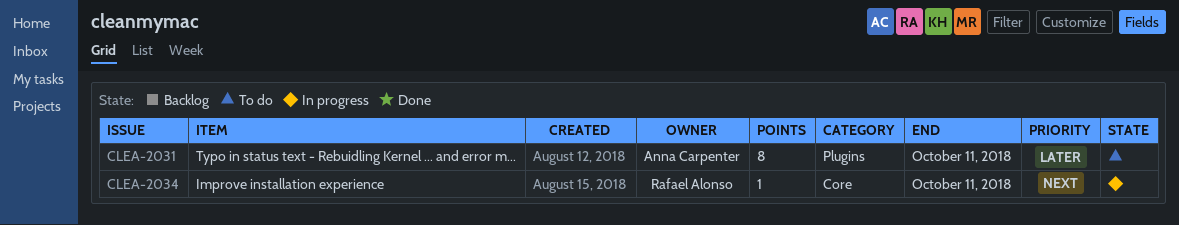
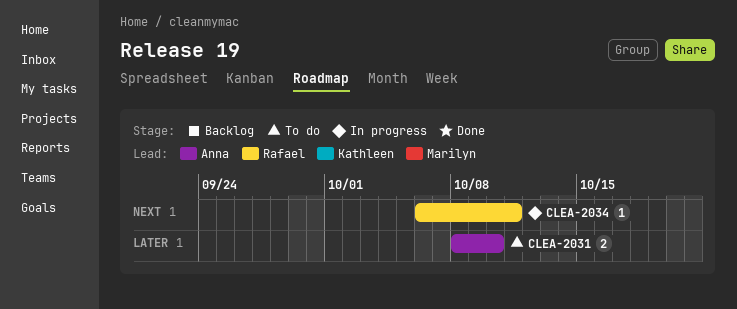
CLEA-2031, estimate: 8 -> 2
CLEA-2031, due: Oct 11 -> Oct 10

